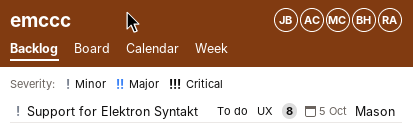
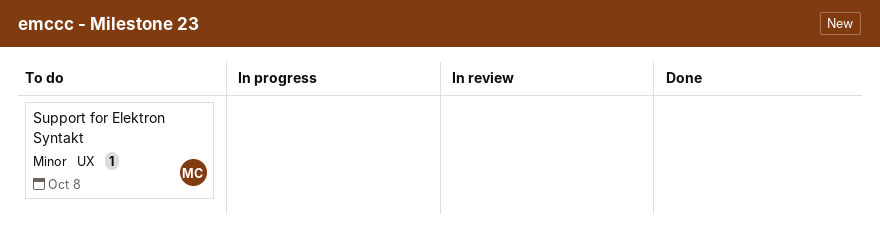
Support for Elektron Syntakt, estimate: 8 -> 1
Support for Elektron Syntakt, due: Oct 5 -> Oct 8

